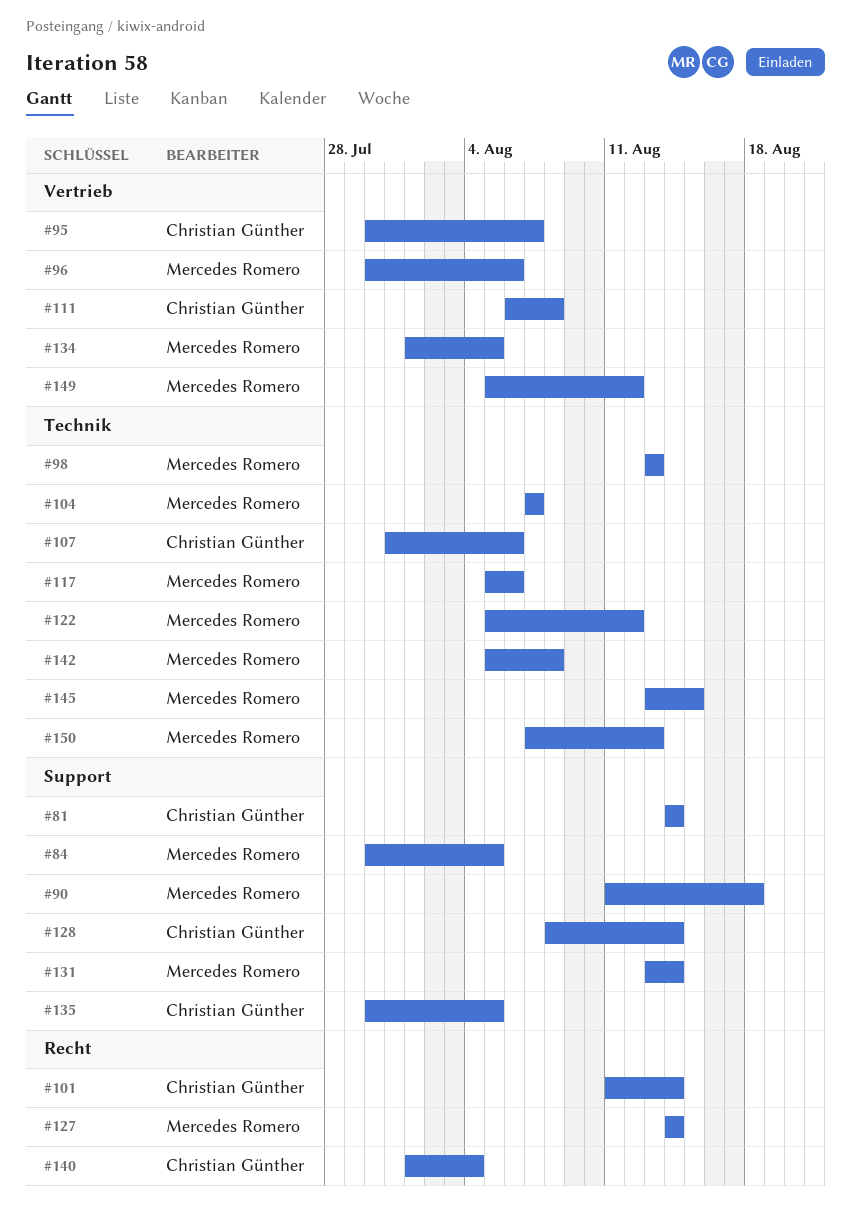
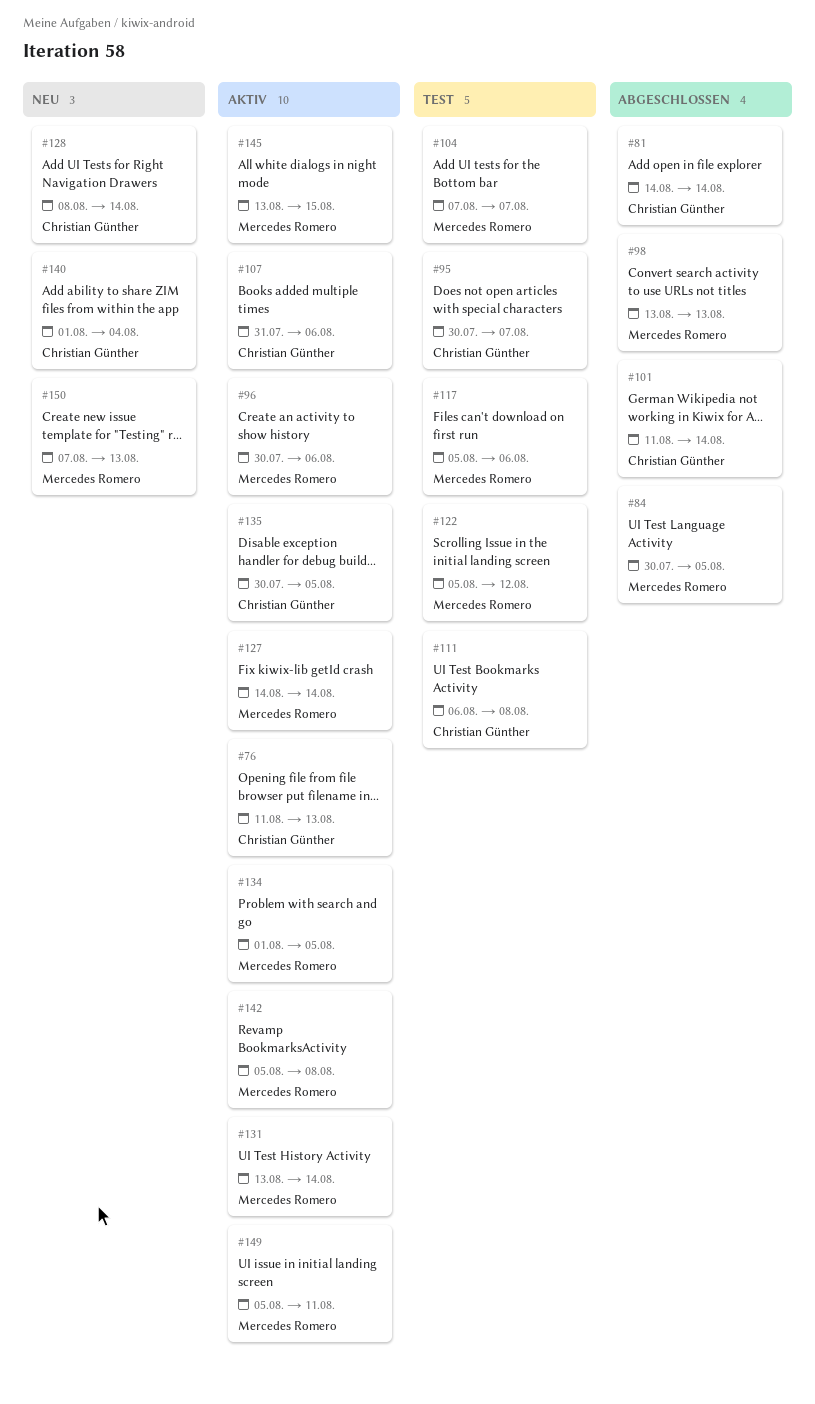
#76: none -> present
#90: present -> none
#149, due: Aug 12 -> Aug 11

